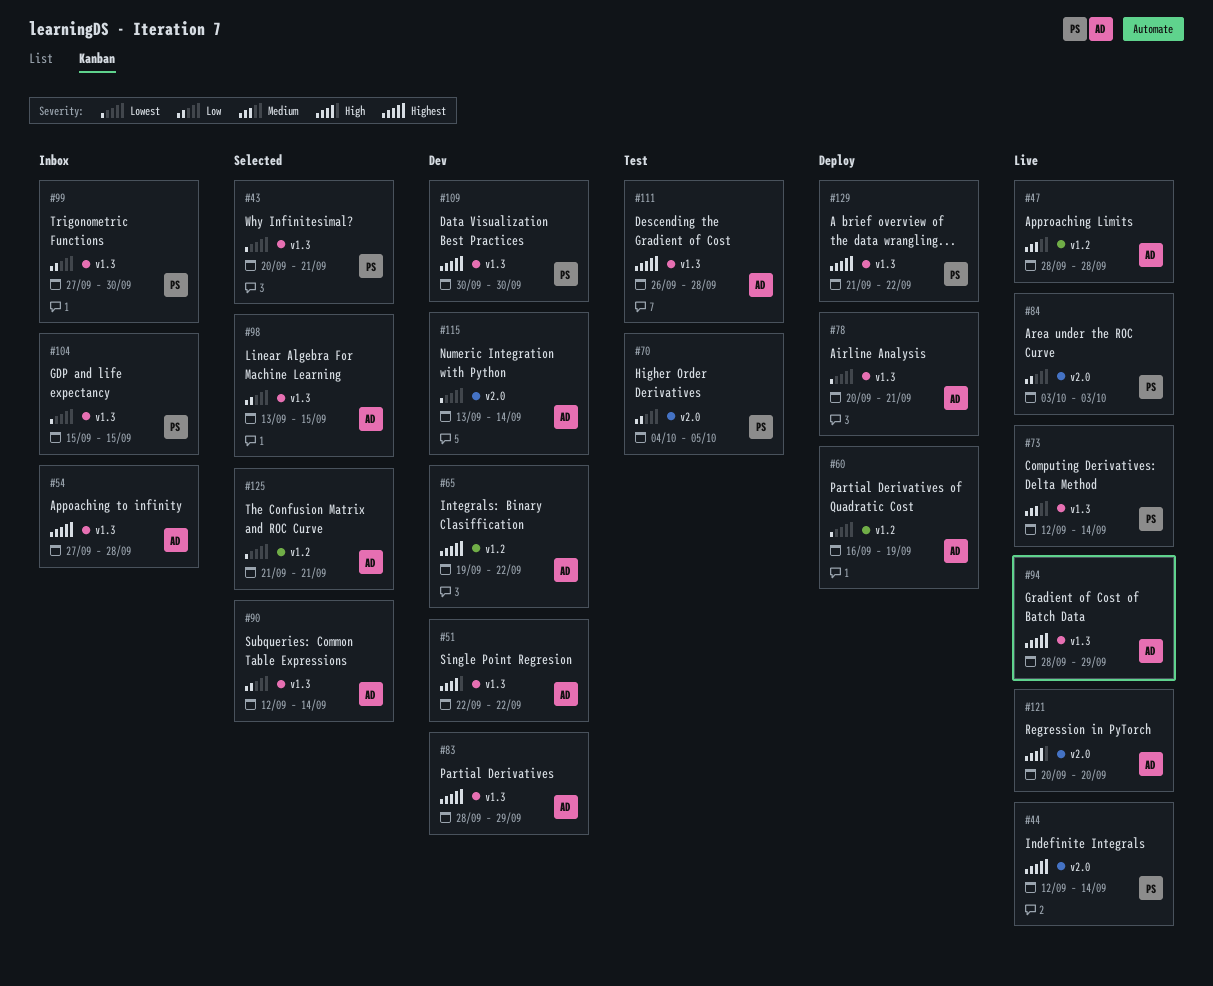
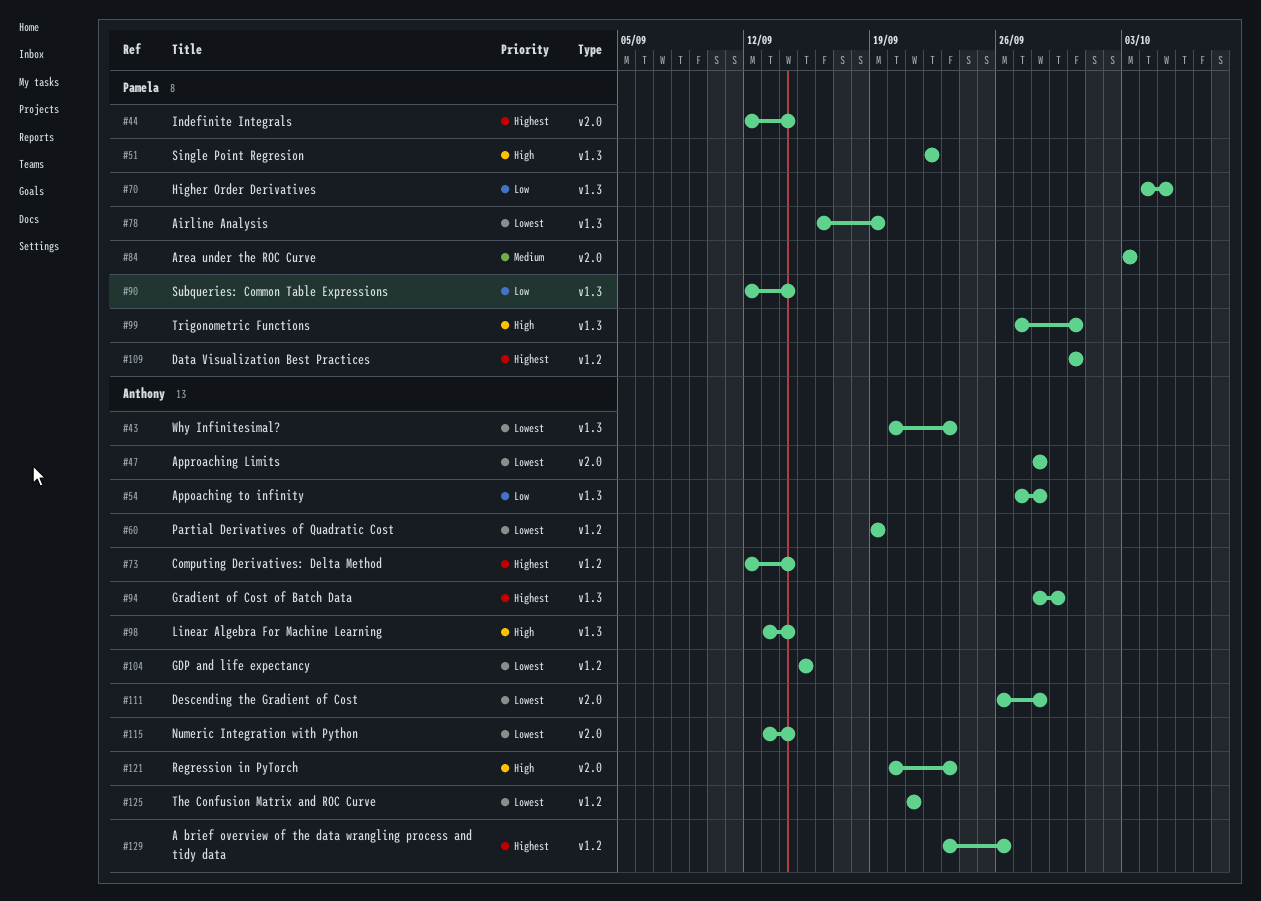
#43, owner: Pamela -> Anthony
#43, due: Sep 21 -> Sep 23
#47, priority: Medium -> Lowest
#47, label: v1.2 -> v2.0
#51, owner: Anthony -> Pamela
#54, priority: Highest -> Low
#60, start: Sep 16 -> Sep 19
#65: present -> none
#70, label: v2.0 -> v1.3
#73, owner: Pamela -> Anthony
#73, priority: Medium -> Highest
#73, label: v1.3 -> v1.2
#78, owner: Anthony -> Pamela
#78, start: Sep 20 -> Sep 16
#78, due: Sep 21 -> Sep 19
#83: present -> none
#84, priority: Low -> Medium
#90, owner: Anthony -> Pamela
#98, priority: Low -> High
#98, due: Sep 15 -> Sep 14
#99, priority: Low -> High
#104, owner: Pamela -> Anthony
#104, label: v1.3 -> v1.2
#109, label: v1.3 -> v1.2
#111, priority: Highest -> Lowest
#111, label: v1.3 -> v2.0
#121, due: Sep 20 -> Sep 23
#129, owner: Pamela -> Anthony
#129, label: v1.3 -> v1.2
#129, start: Sep 21 -> Sep 23
#129, due: Sep 22 -> Sep 26

